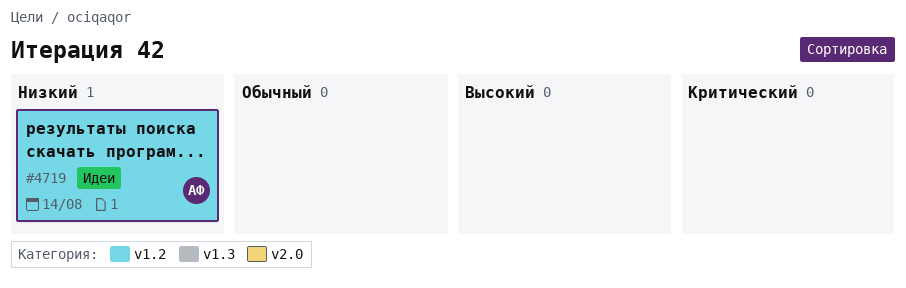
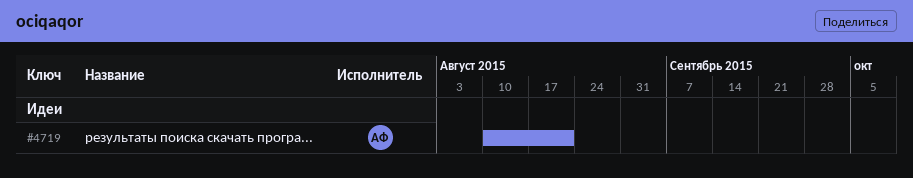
#4719, due: Aug 14 -> Aug 21

